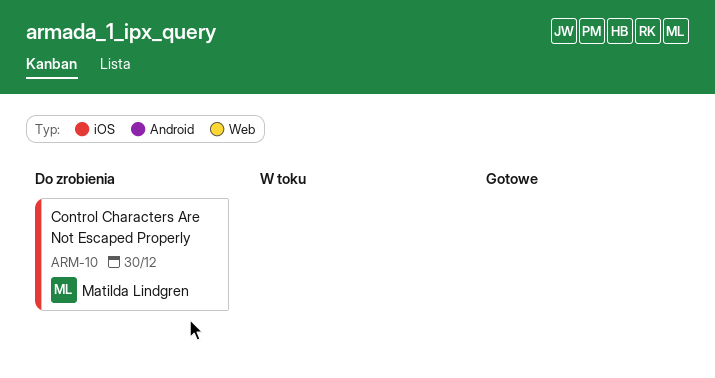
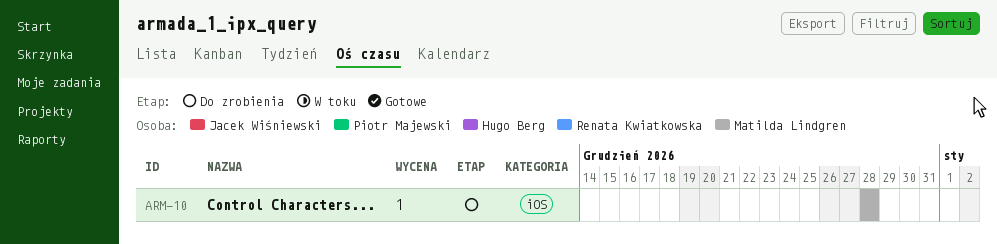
ARM-10, due: Dec 30 -> Dec 28

